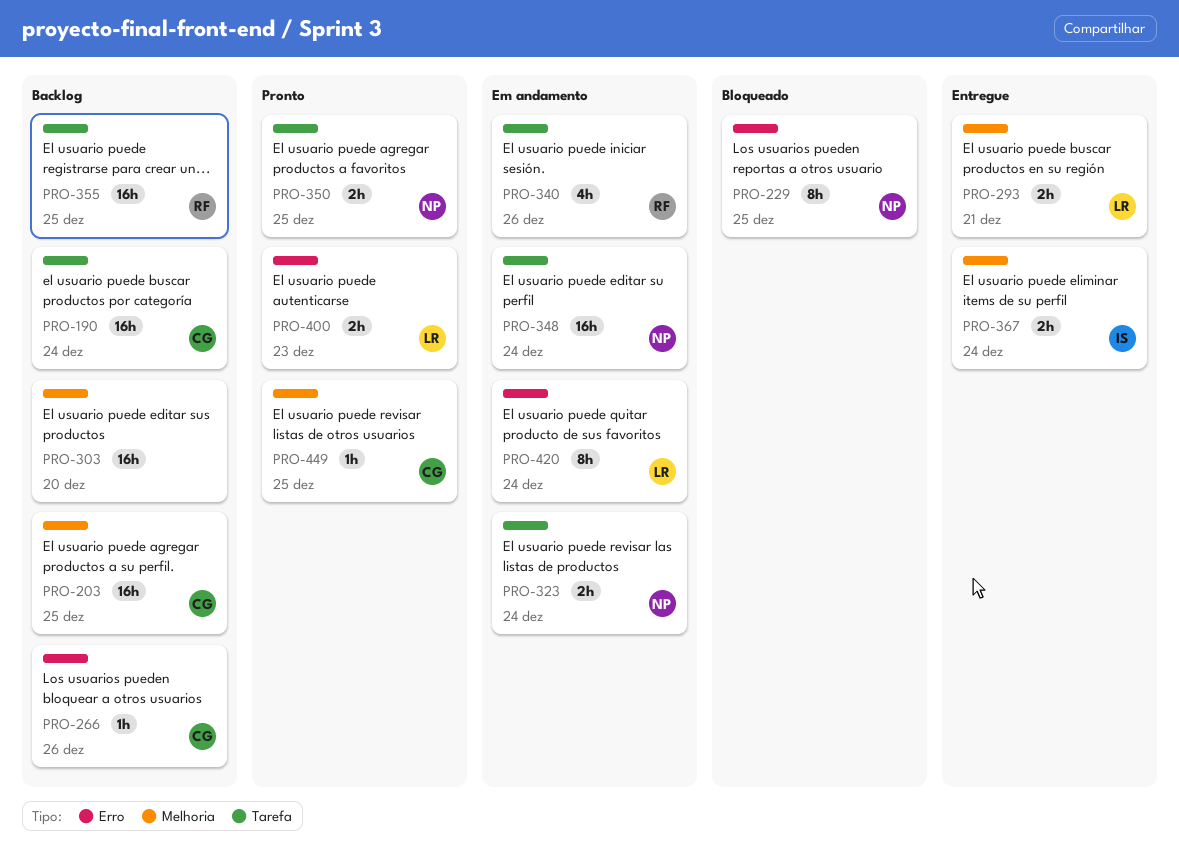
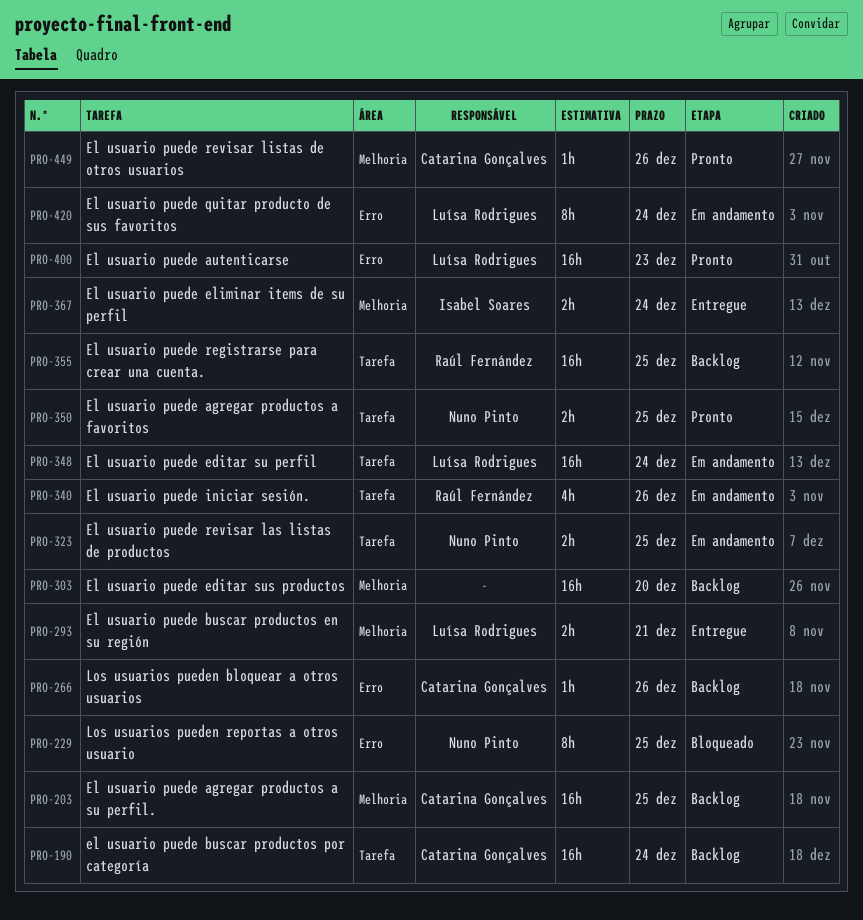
PRO-323, due: Dec 24 -> Dec 25
PRO-348, owner: Nuno Pinto -> Luísa Rodrigues
PRO-400, estimate: 2h -> 16h
PRO-449, due: Dec 25 -> Dec 26

